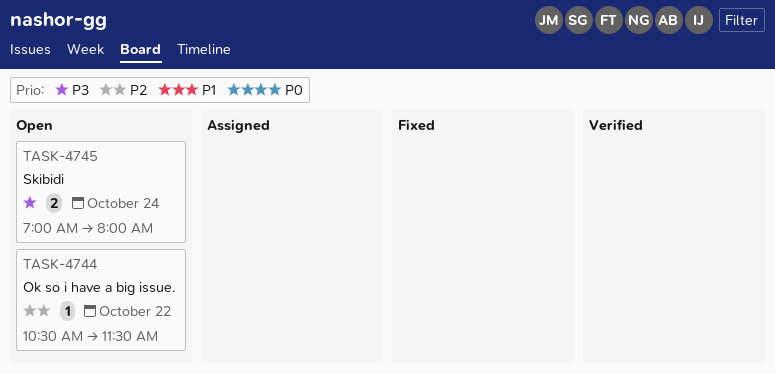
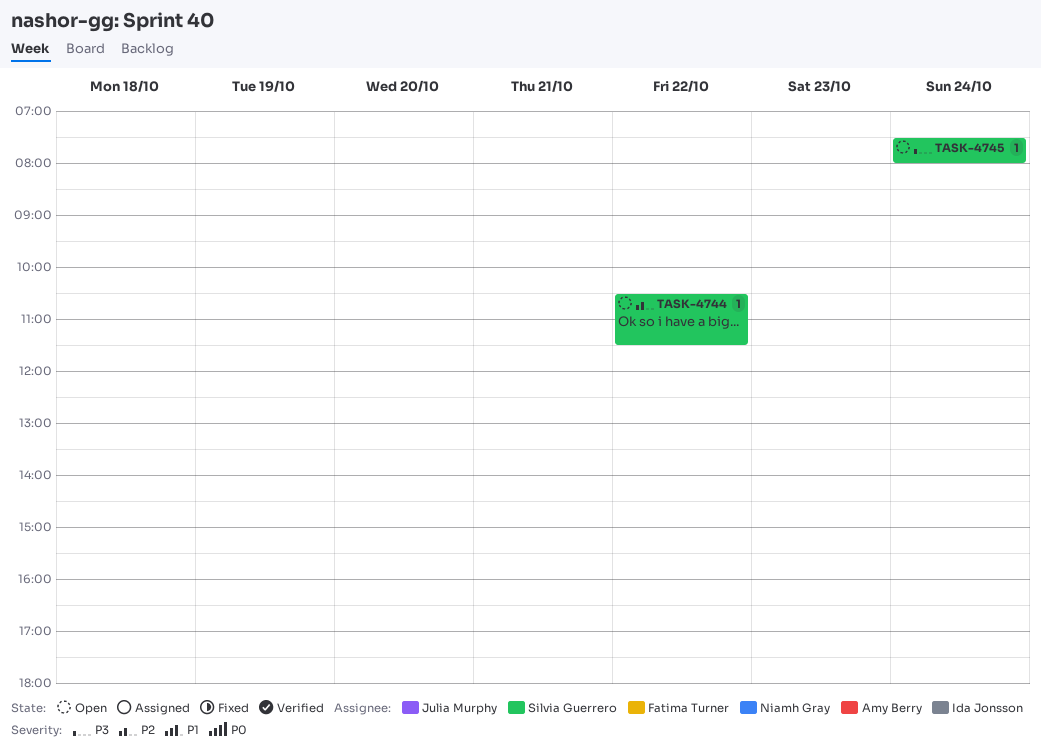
TASK-4745, estimate: 2 -> 1
TASK-4745, begins: 07:00 -> 07:30

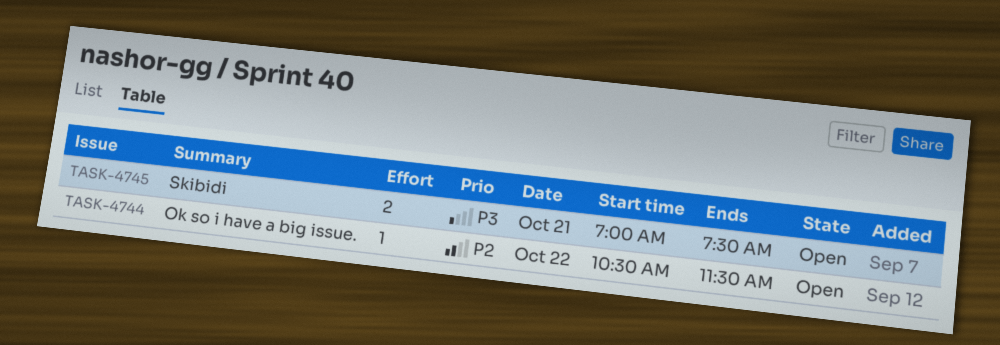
TASK-4745, estimate: 1 -> 2
TASK-4745, day: Oct 24 -> Oct 21
TASK-4745, begins: 07:30 -> 07:00
TASK-4745, ends: 08:00 -> 07:30

